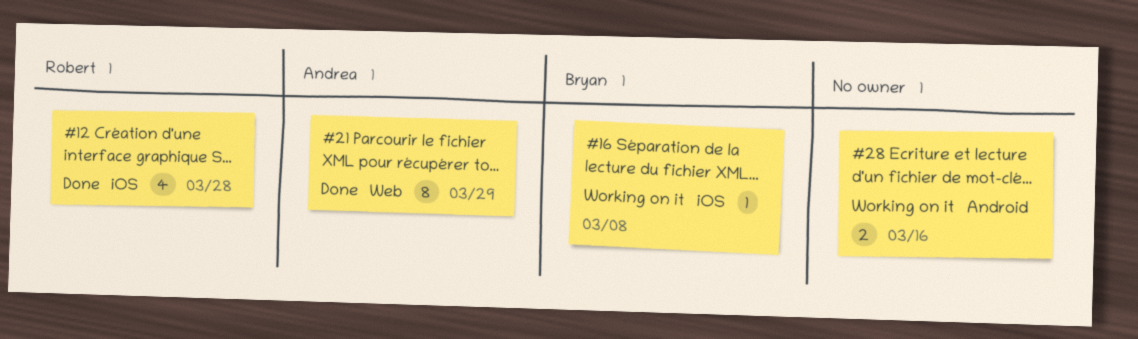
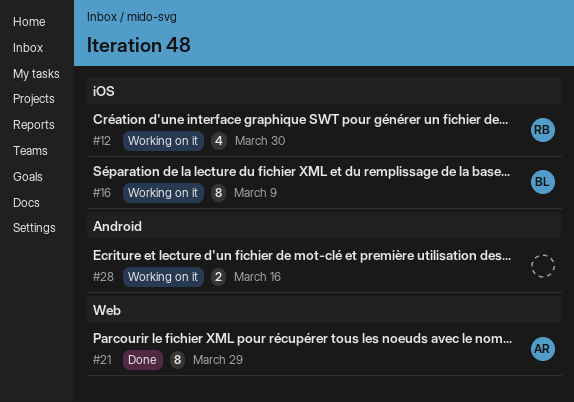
#12, status: Done -> Working on it
#12, due: Mar 28 -> Mar 30
#16, estimate: 1 -> 8
#16, due: Mar 8 -> Mar 9

